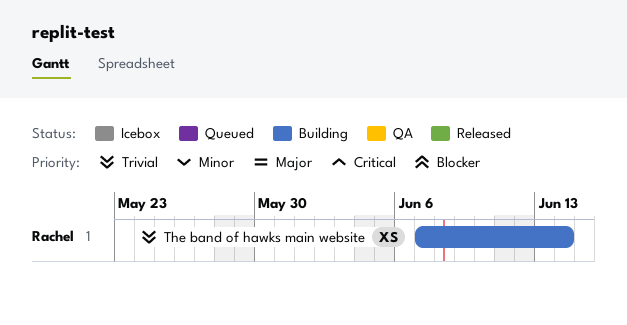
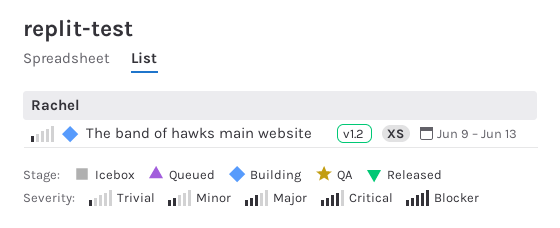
The band of hawks main website, start: Jun 7 -> Jun 9
The band of hawks main website, due: Jun 14 -> Jun 13

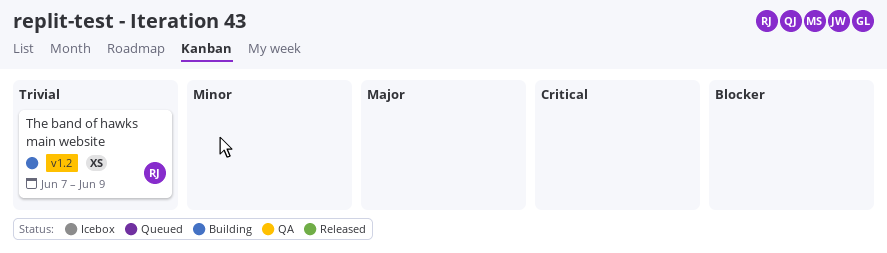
The band of hawks main website, start: Jun 9 -> Jun 7
The band of hawks main website, due: Jun 13 -> Jun 9

